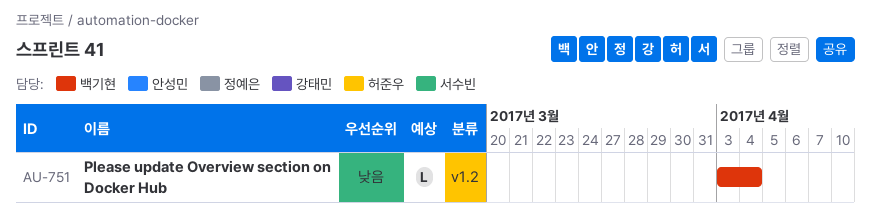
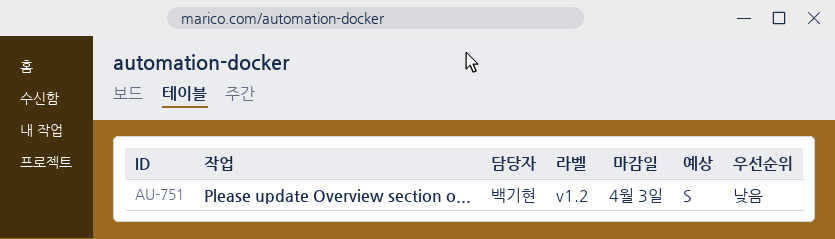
AU-751, estimate: L -> S
AU-751, due: Apr 4 -> Apr 3

